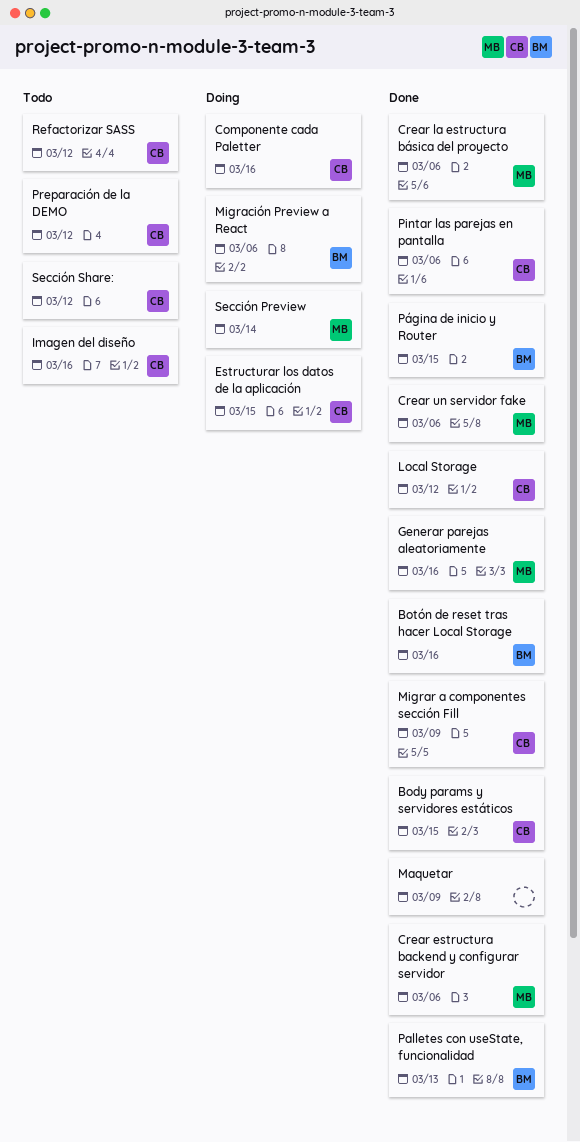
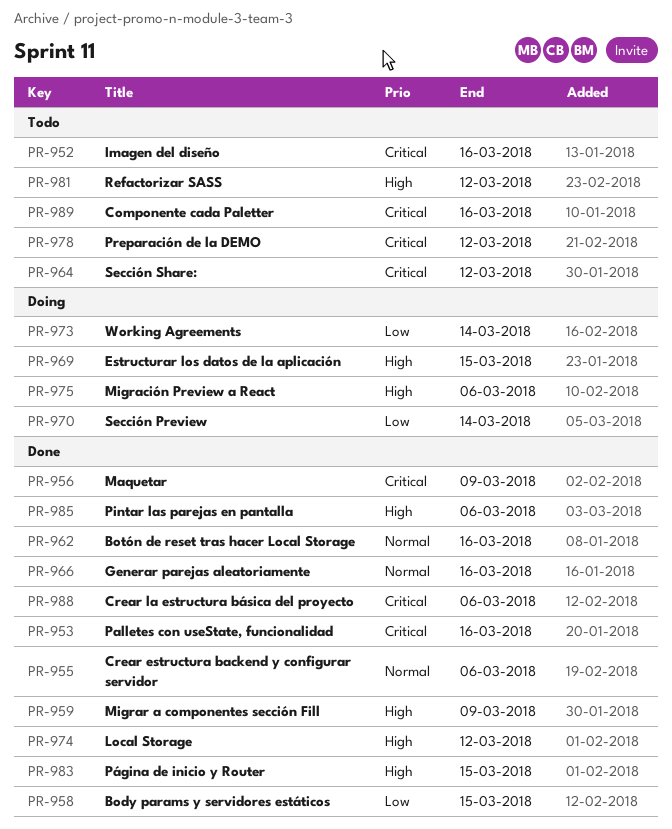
Componente cada Paletter, status: Doing -> Todo
Crear un servidor fake: present -> none
Palletes con useState, funcionalidad, due: Mar 13 -> Mar 16
Working Agreements: none -> present

